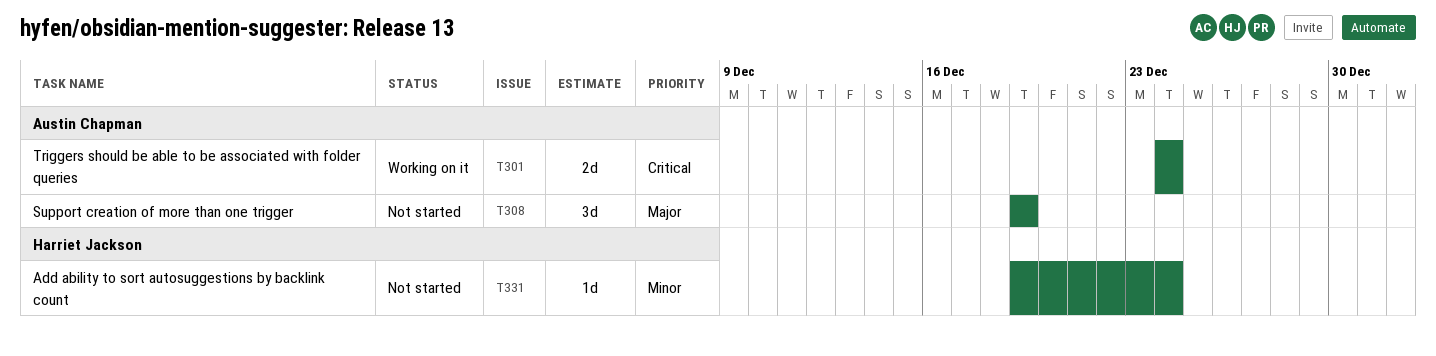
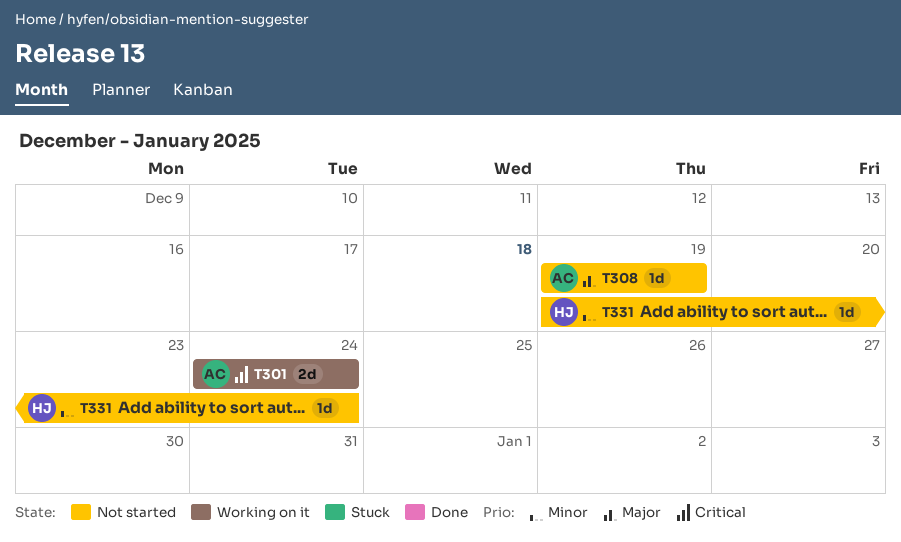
T308, estimate: 3d -> 1d

